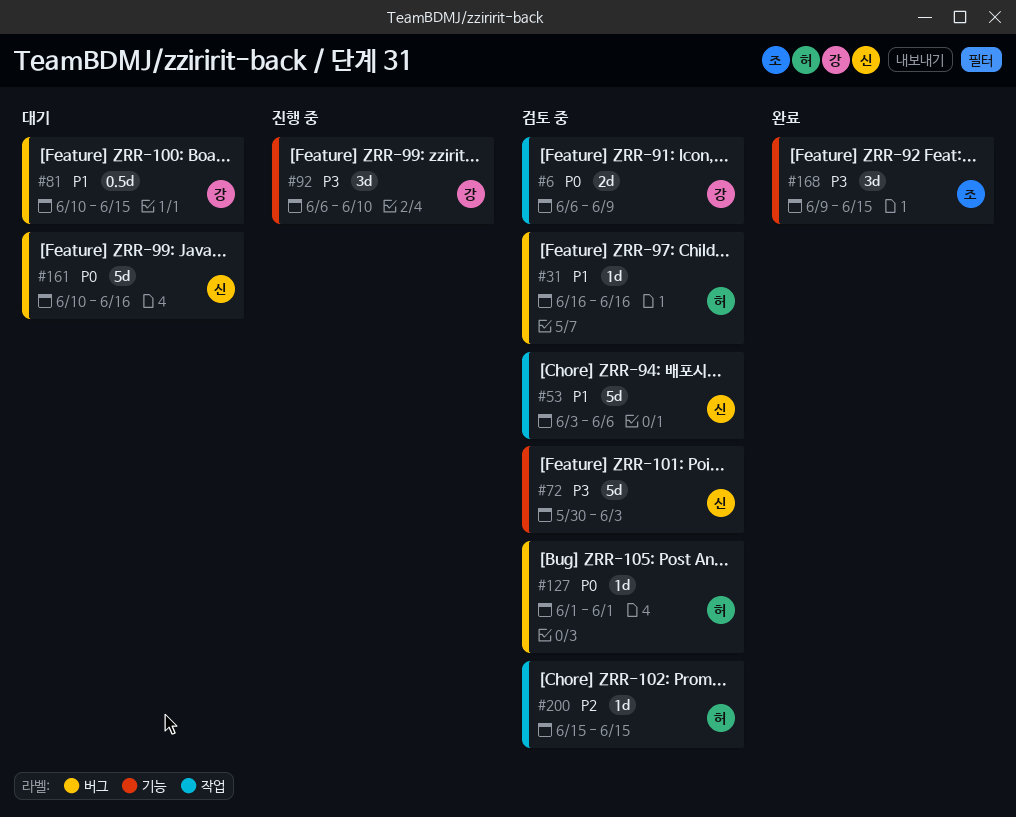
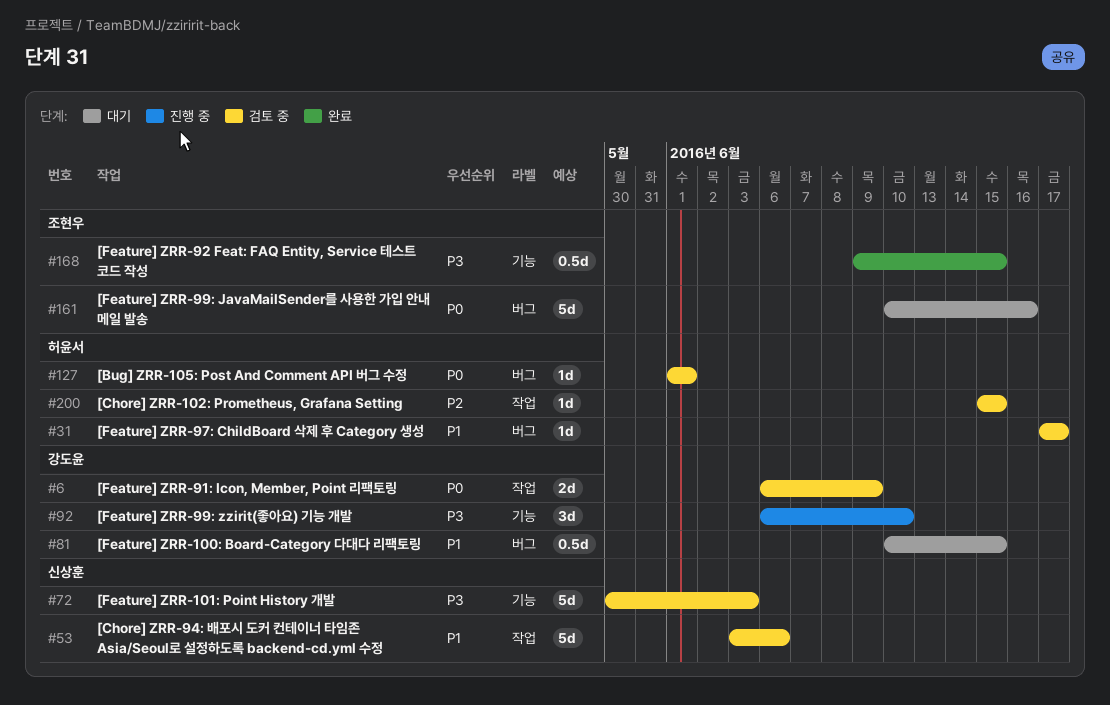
#31, start: Jun 16 -> Jun 17
#31, due: Jun 16 -> Jun 17
#161, owner: 신상훈 -> 조현우
#168, estimate: 3d -> 0.5d

